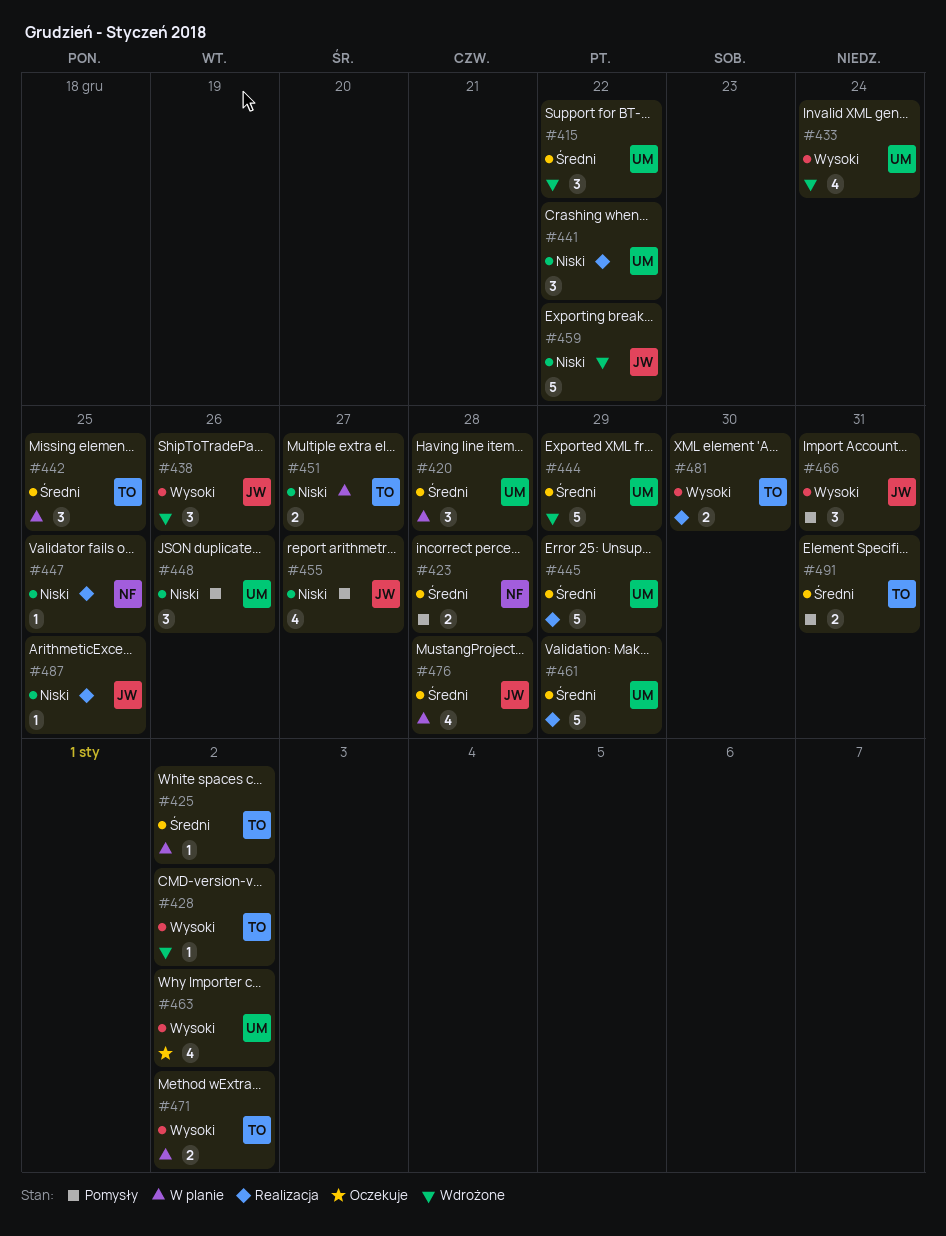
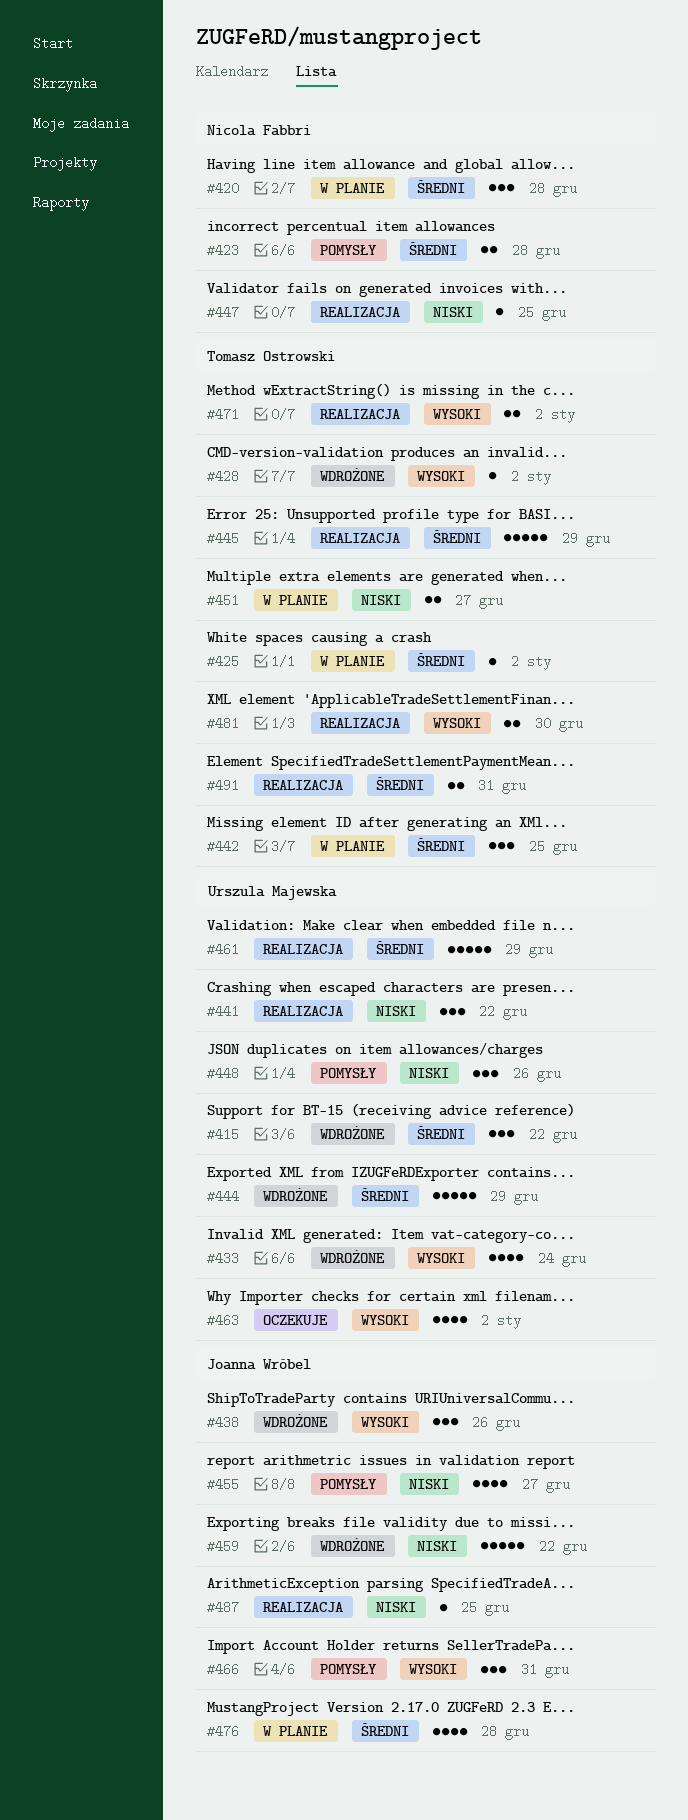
#420, owner: Urszula Majewska -> Nicola Fabbri
#445, owner: Urszula Majewska -> Tomasz Ostrowski
#471, status: W planie -> Realizacja
#491, status: Pomysły -> Realizacja

